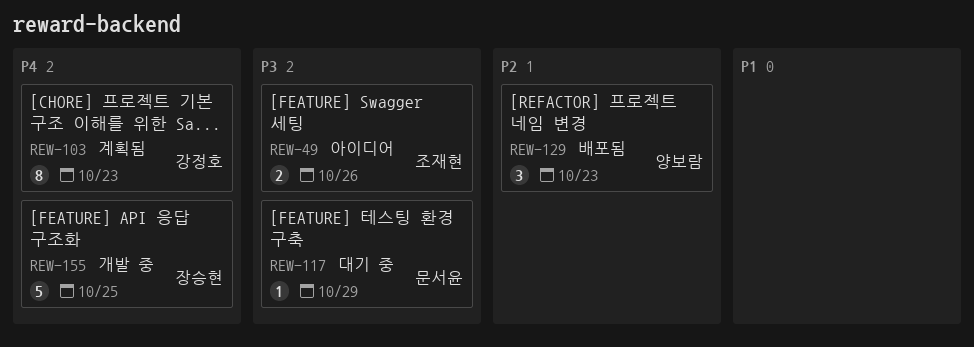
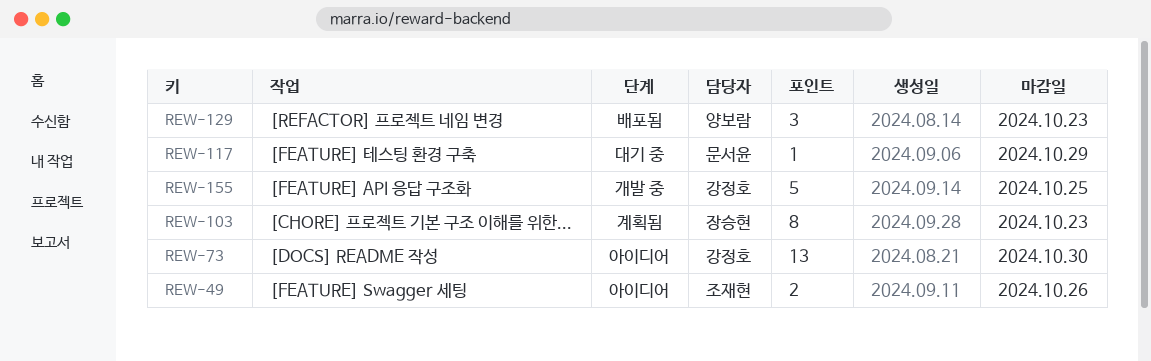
REW-73: none -> present
REW-103, owner: 강정호 -> 장승현
REW-155, owner: 장승현 -> 강정호

